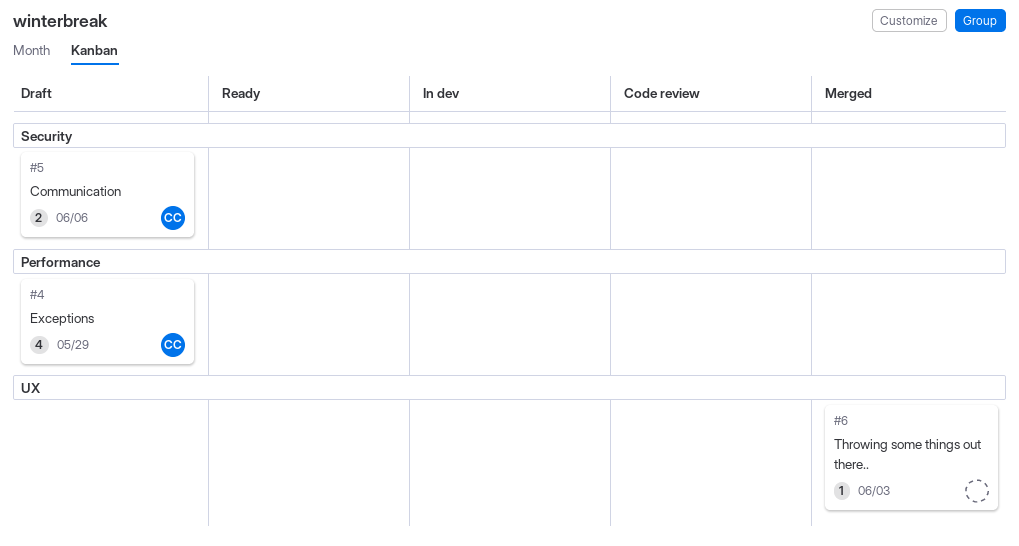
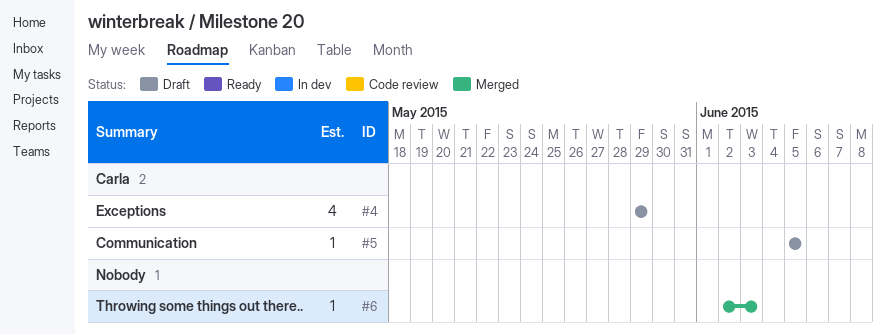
#5, estimate: 2 -> 1
#5, due: Jun 6 -> Jun 5

